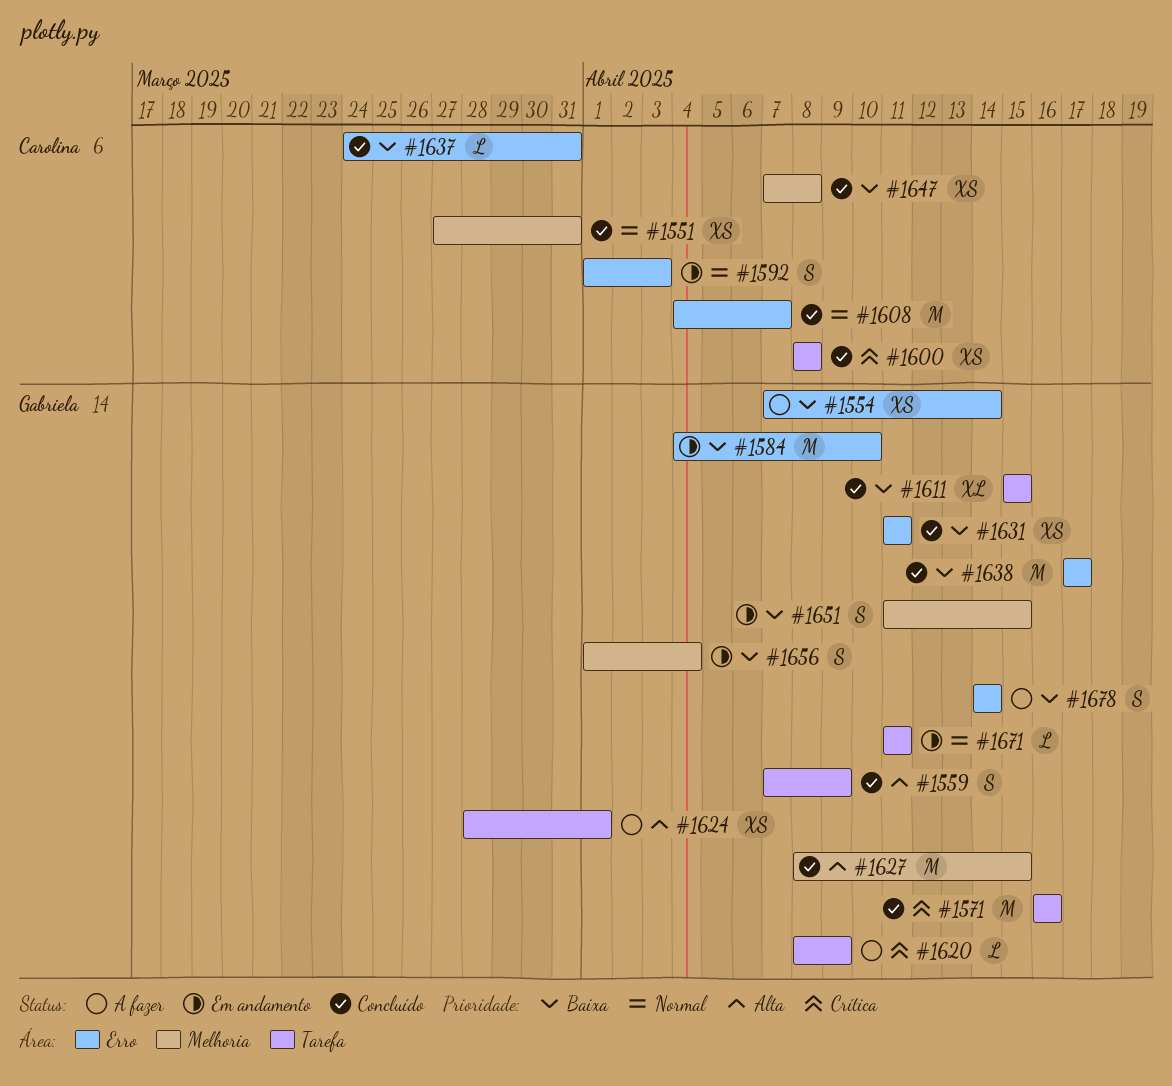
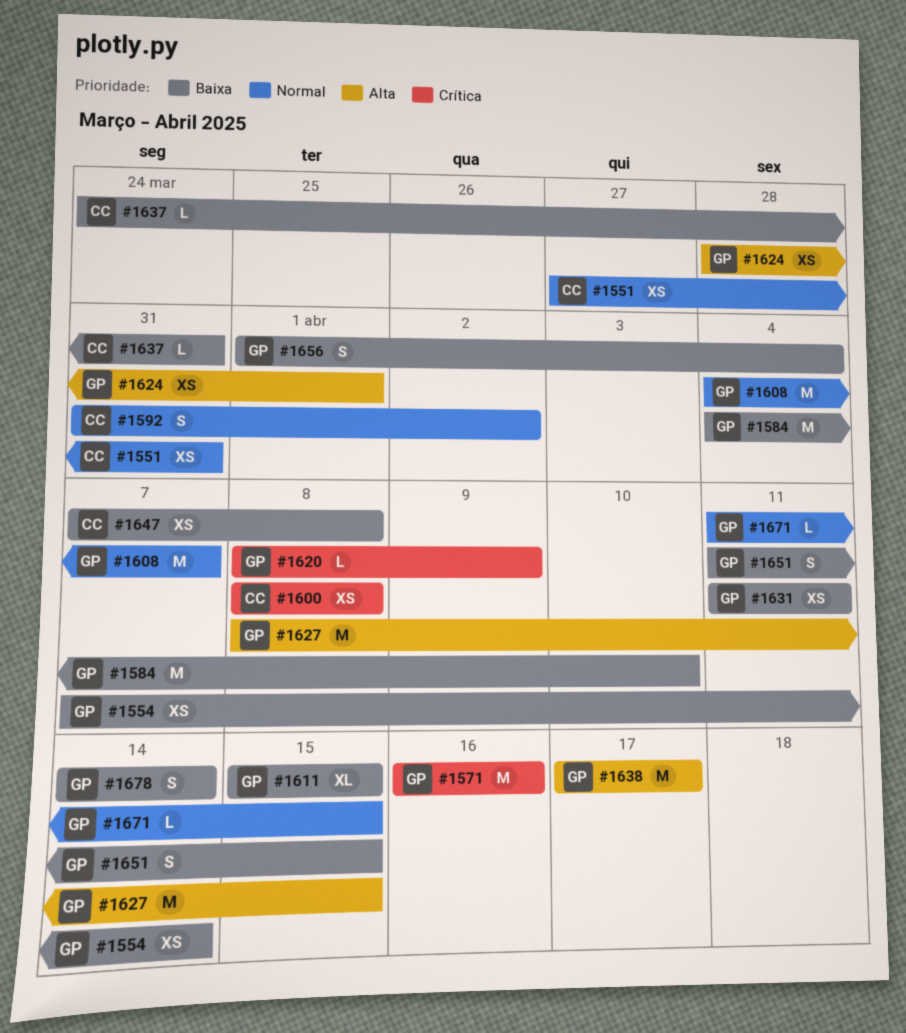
#1559: present -> none
#1592, start: Apr 1 -> Mar 31
#1592, due: Apr 3 -> Apr 2
#1608, owner: Carolina -> Gabriela
#1638, priority: Baixa -> Alta
#1671, due: Apr 11 -> Apr 15

